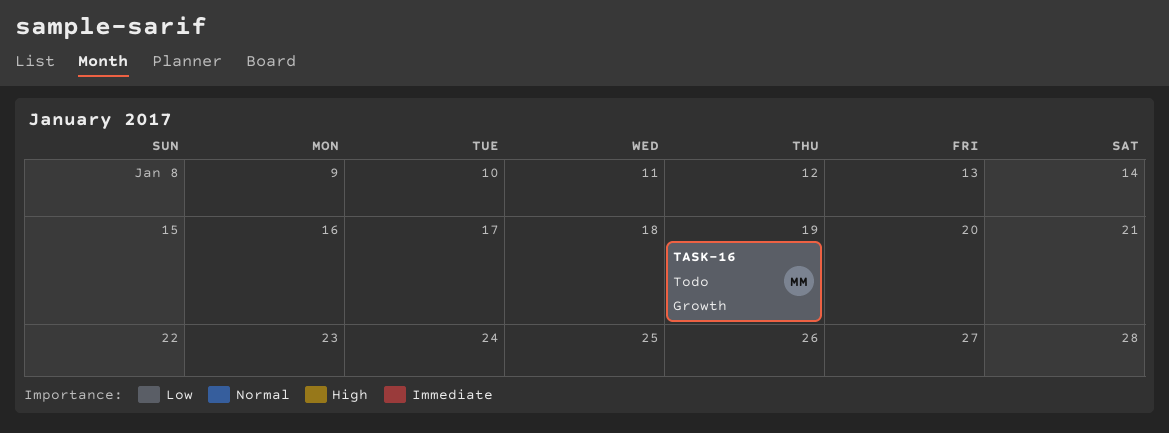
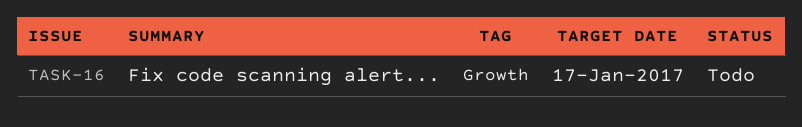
TASK-16, due: Jan 19 -> Jan 17

